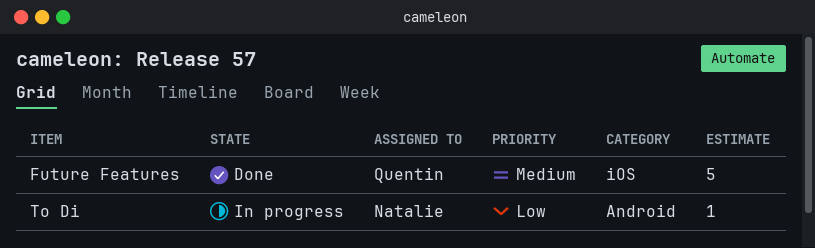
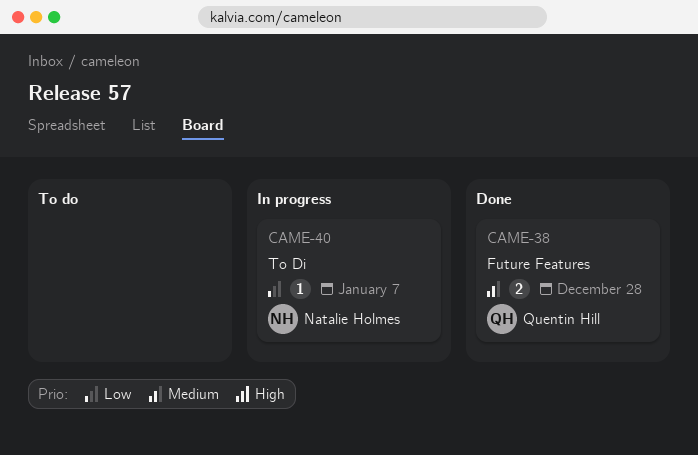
Future Features, estimate: 5 -> 2

